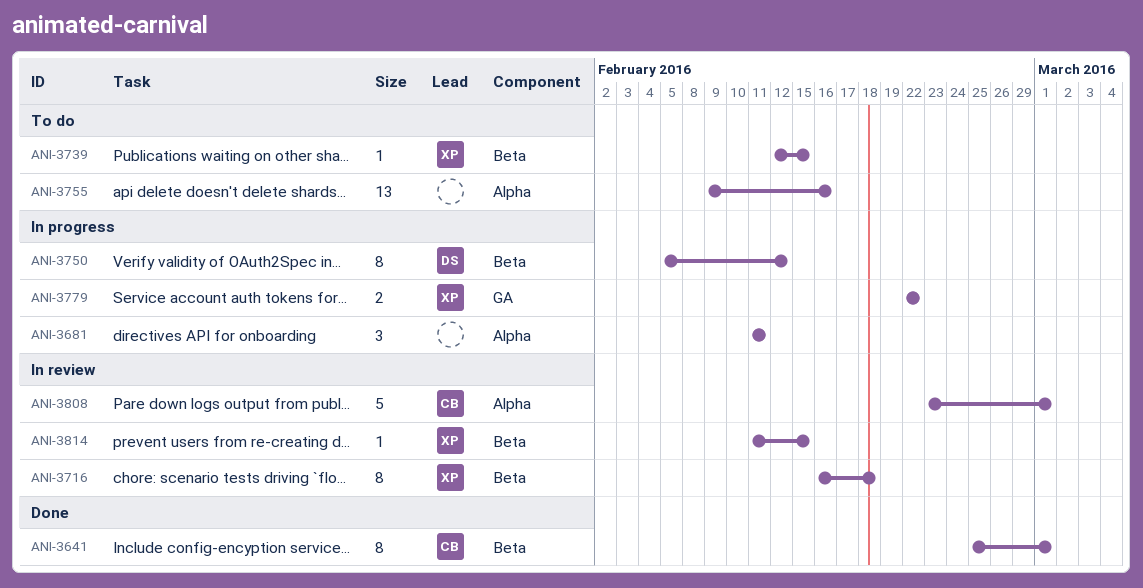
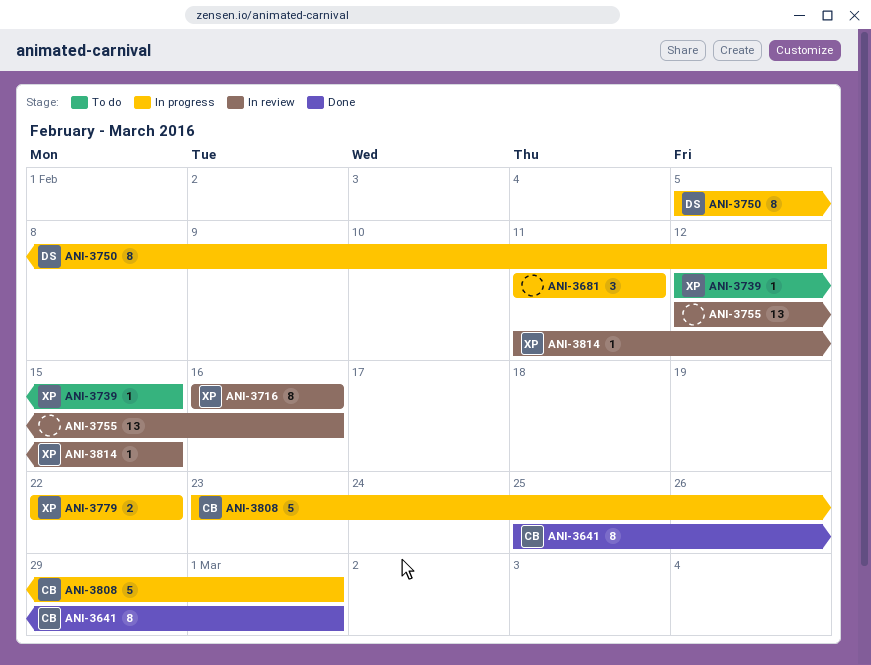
ANI-3716, due: Feb 18 -> Feb 16
ANI-3755, status: To do -> In review
ANI-3755, start: Feb 9 -> Feb 12
ANI-3808, status: In review -> In progress

